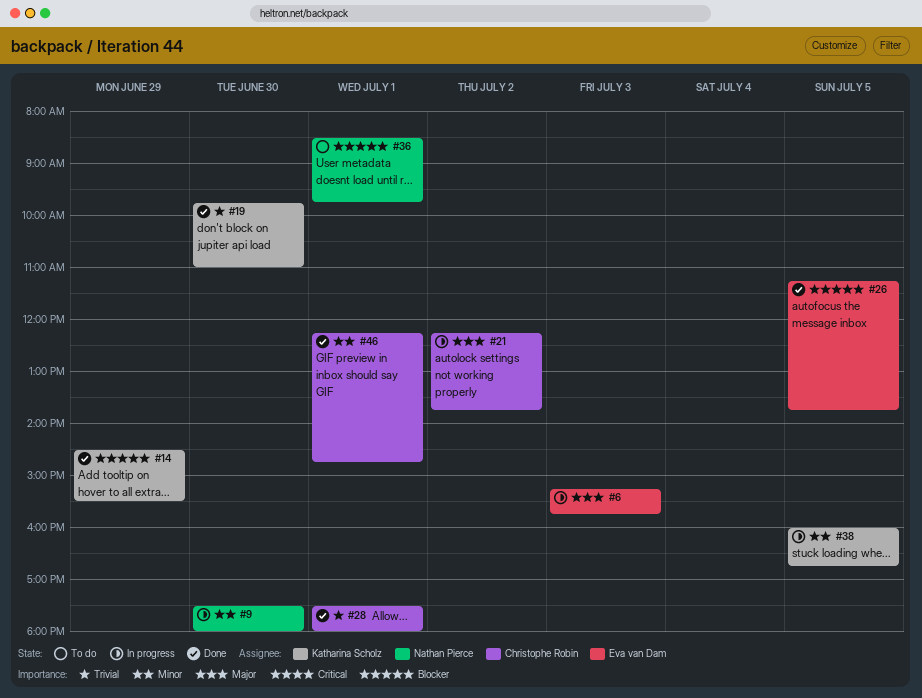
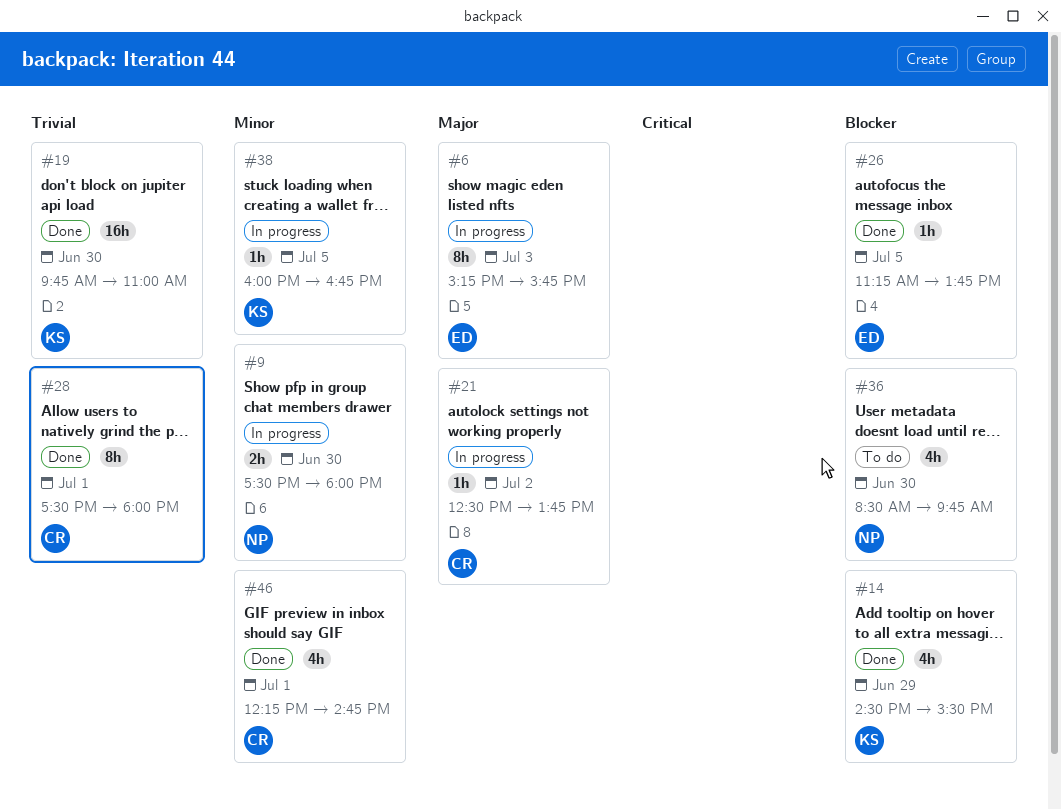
#21, begins: 12:15 -> 12:30
#36, day: Jul 1 -> Jun 30

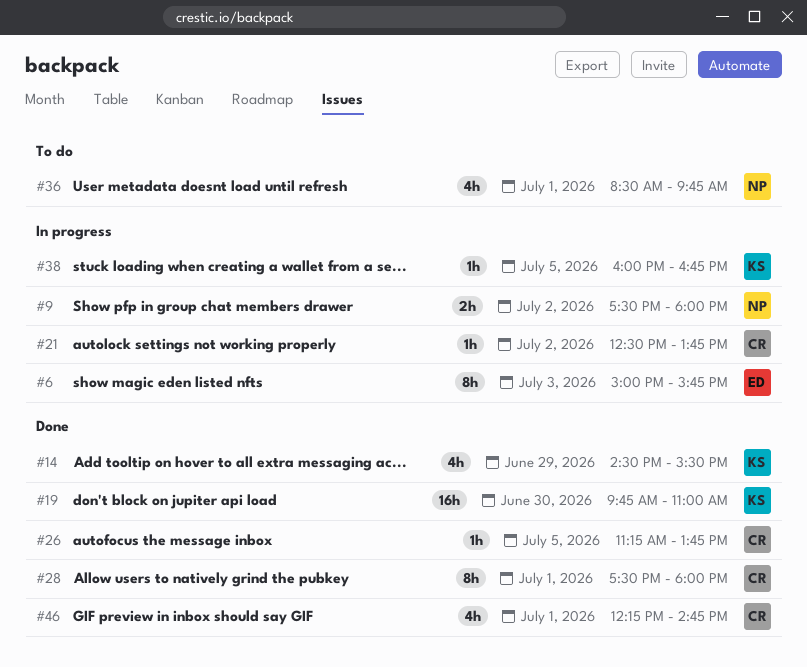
#6, begins: 15:15 -> 15:00
#9, day: Jun 30 -> Jul 2
#26, owner: ED -> CR
#36, day: Jun 30 -> Jul 1

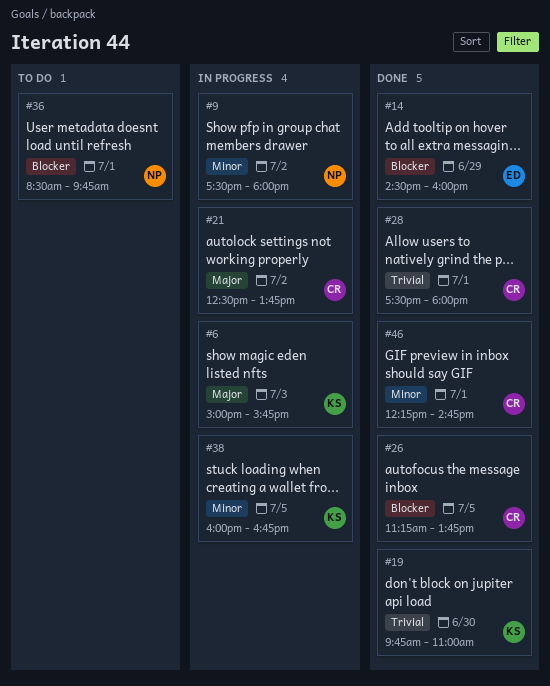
#6, owner: ED -> KS
#14, owner: KS -> ED
#14, ends: 15:30 -> 16:00

